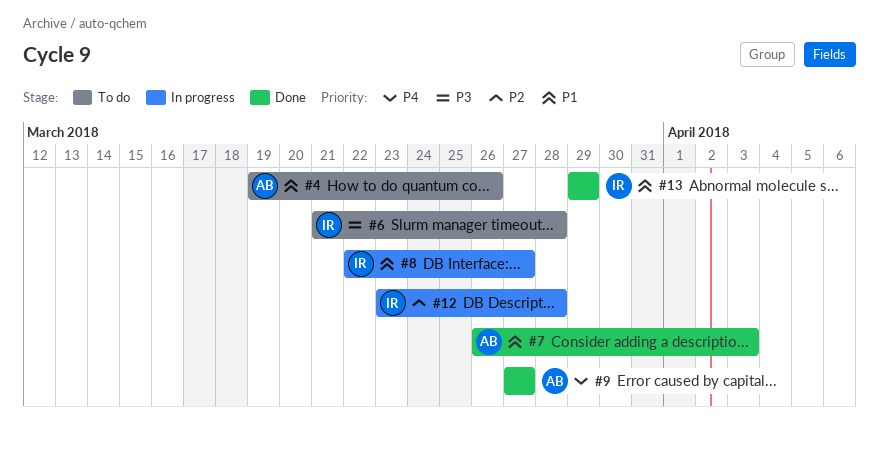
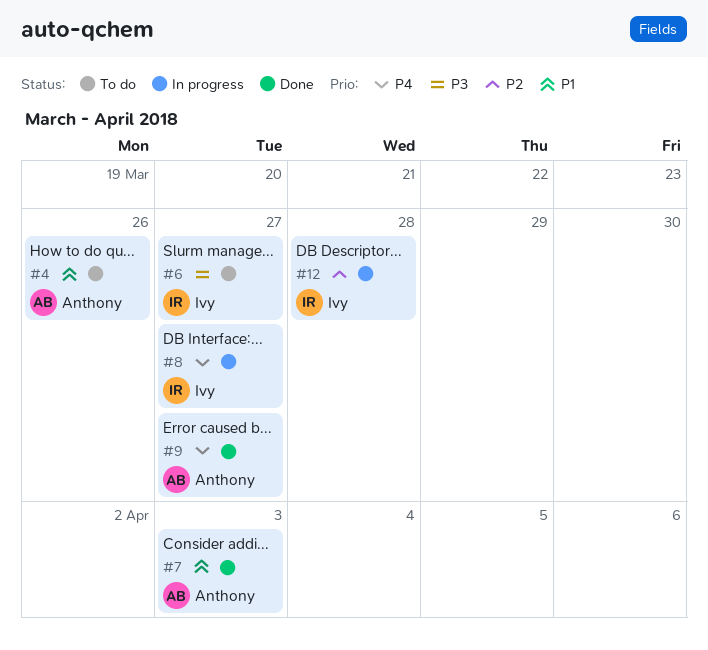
#6, due: Mar 28 -> Mar 27
#8, priority: P1 -> P4
#13: present -> none

